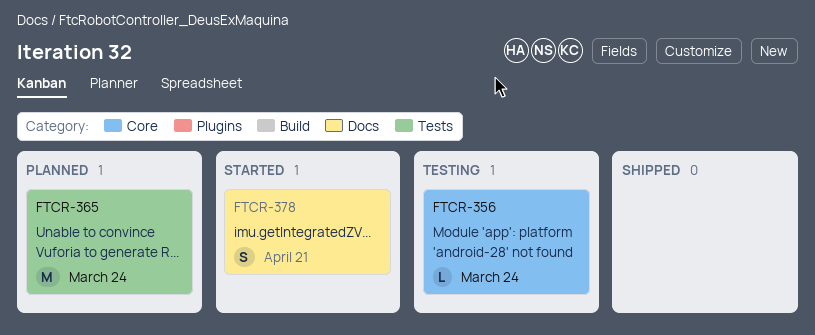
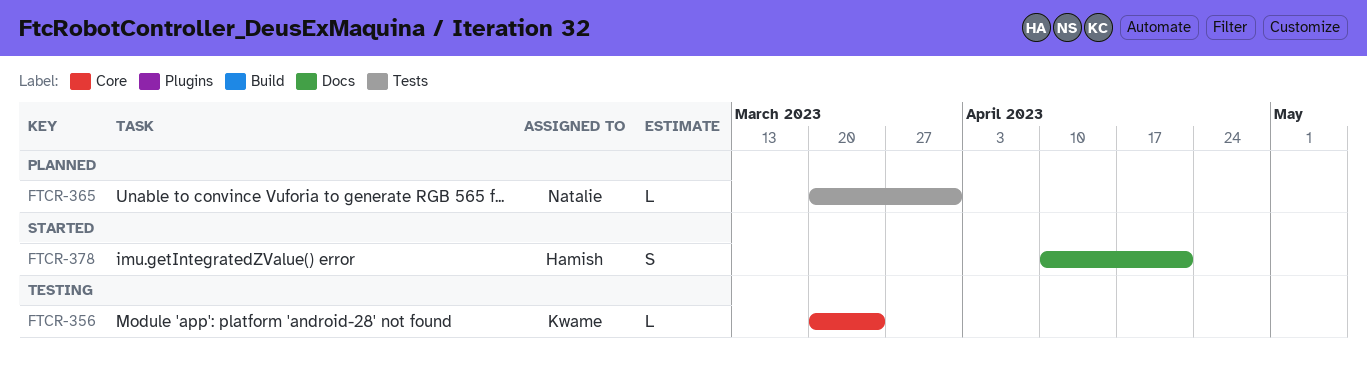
FTCR-365, estimate: M -> L
FTCR-365, due: Mar 24 -> Mar 31

